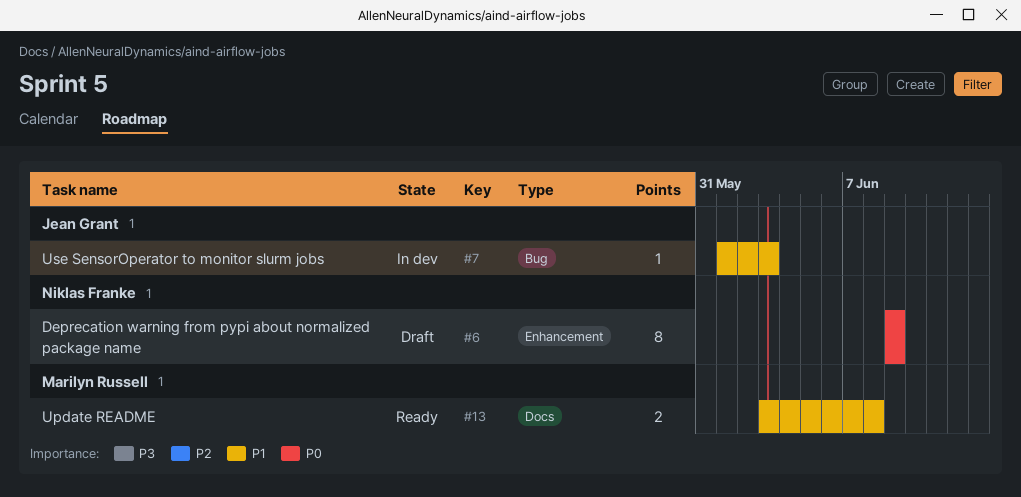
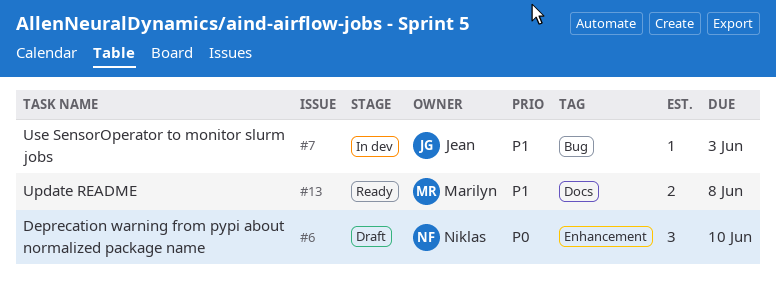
#6, estimate: 8 -> 3
#6, due: Jun 9 -> Jun 10

